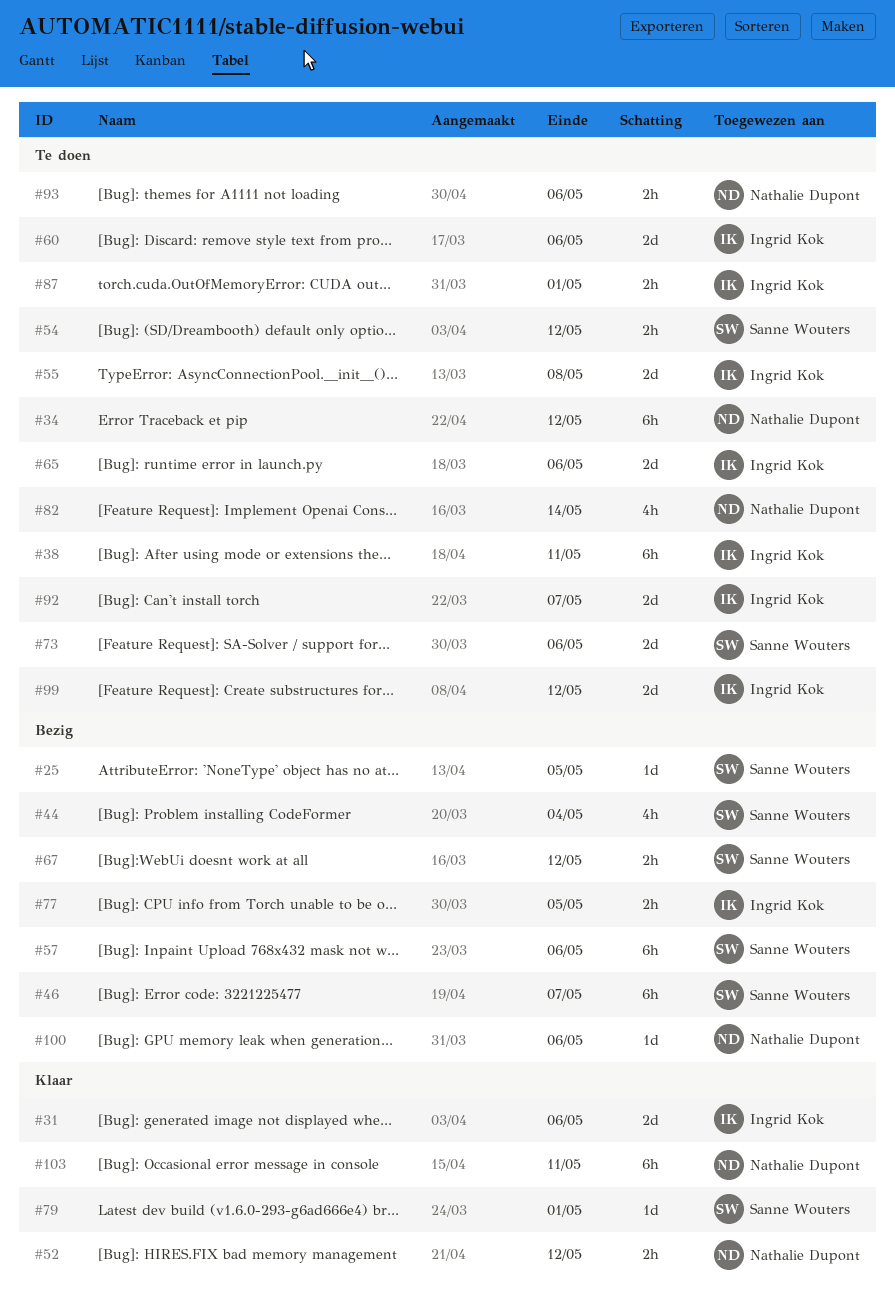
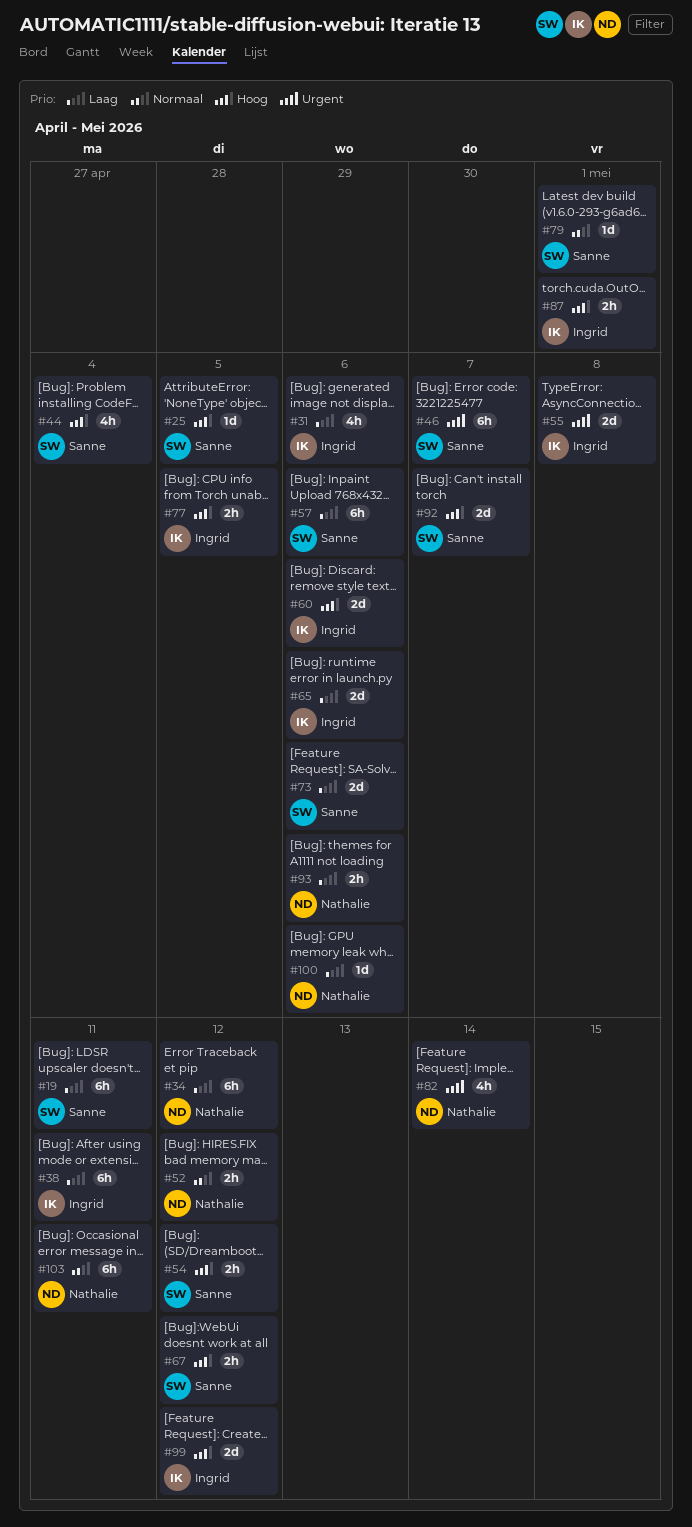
#19: none -> present
#31, estimate: 2d -> 4h
#92, owner: Ingrid Kok -> Sanne Wouters

